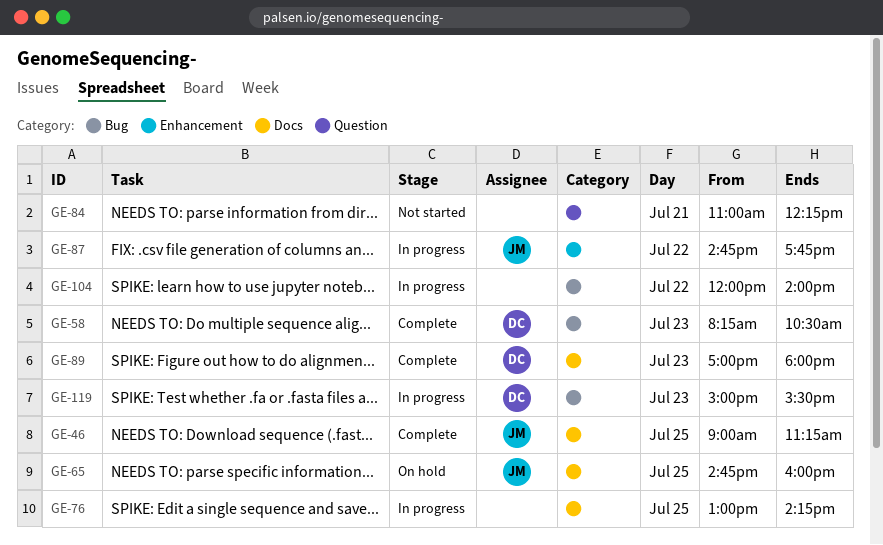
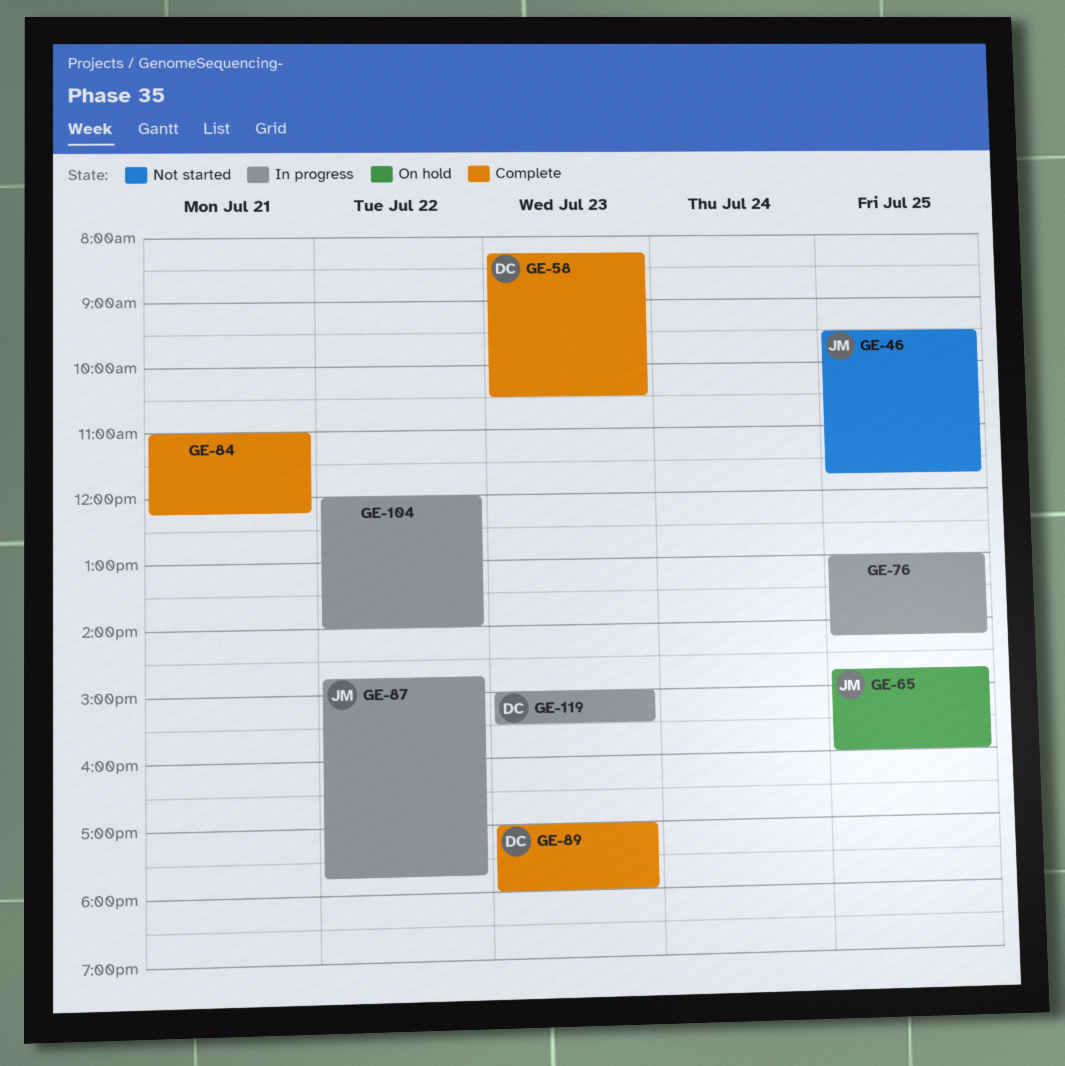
GE-46, status: Complete -> Not started
GE-46, begins: 09:00 -> 09:30
GE-46, ends: 11:15 -> 11:45
GE-84, status: Not started -> Complete

